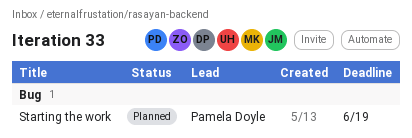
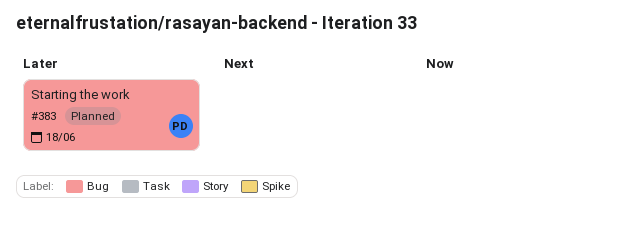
Starting the work, due: Jun 19 -> Jun 18

